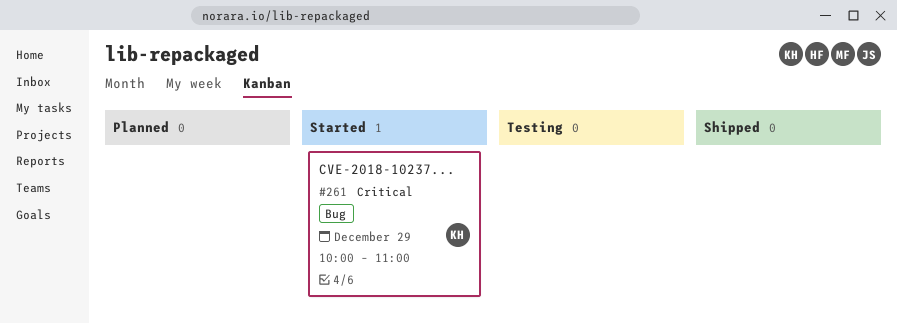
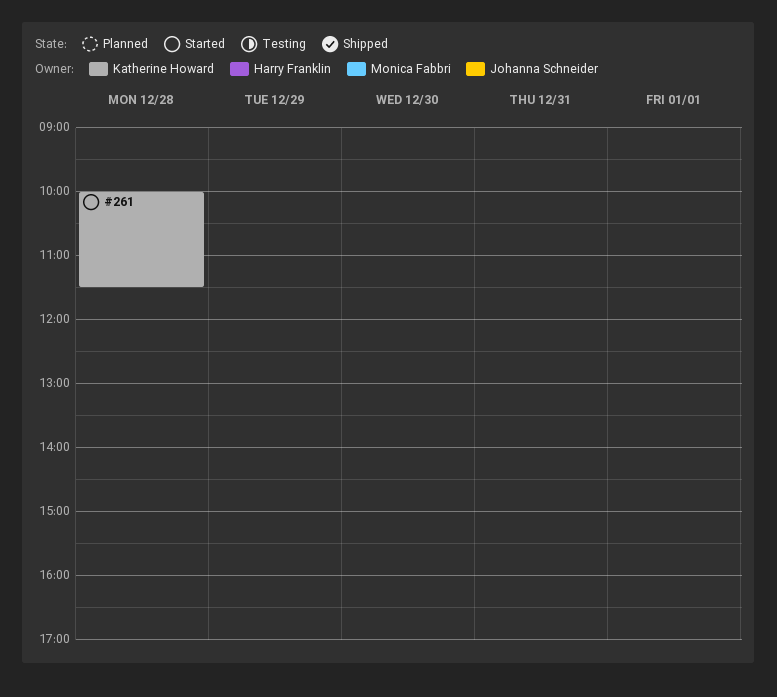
#261, day: Dec 29 -> Dec 28
#261, ends: 11:00 -> 11:30

